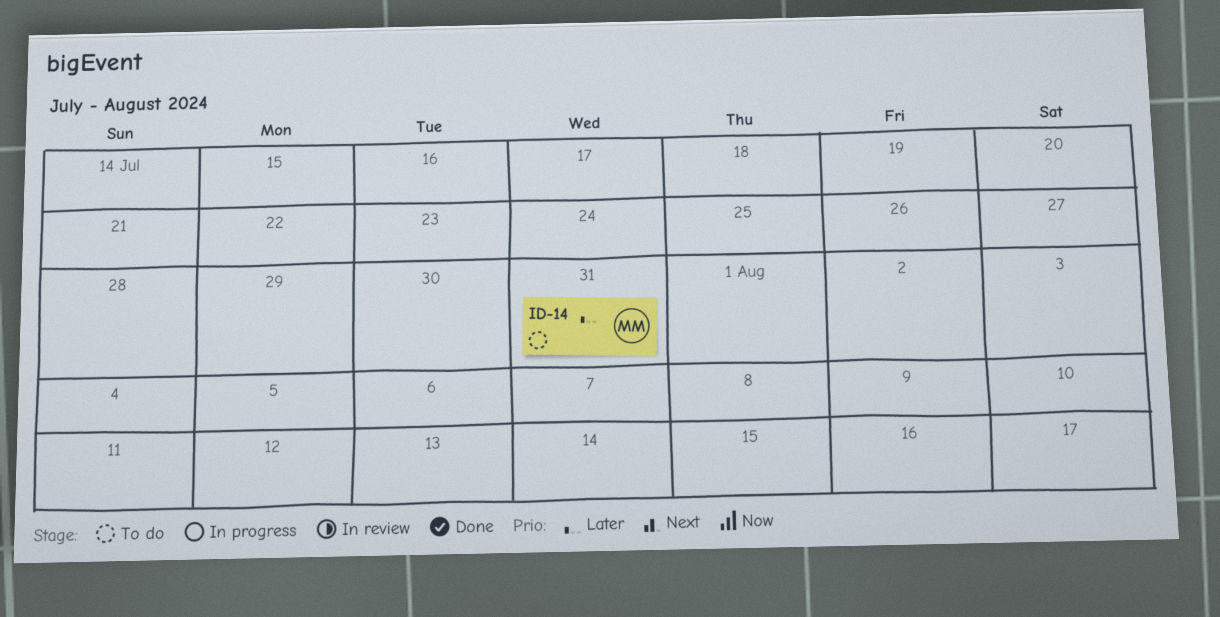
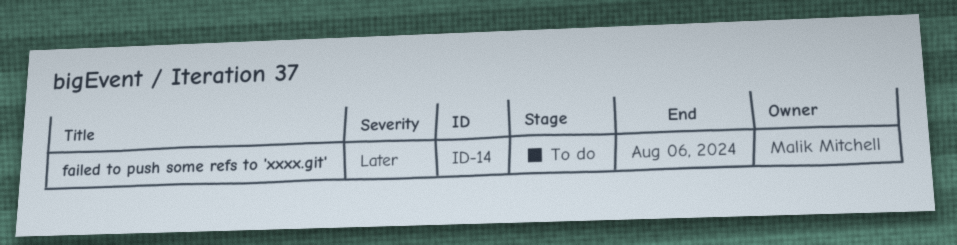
ID-14, due: Jul 31 -> Aug 6

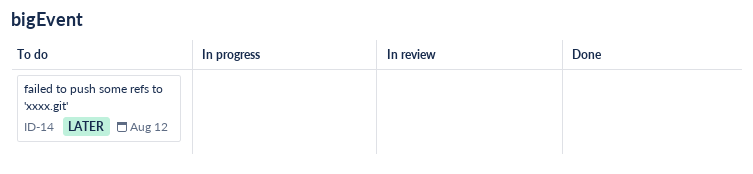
ID-14, due: Aug 6 -> Aug 12

